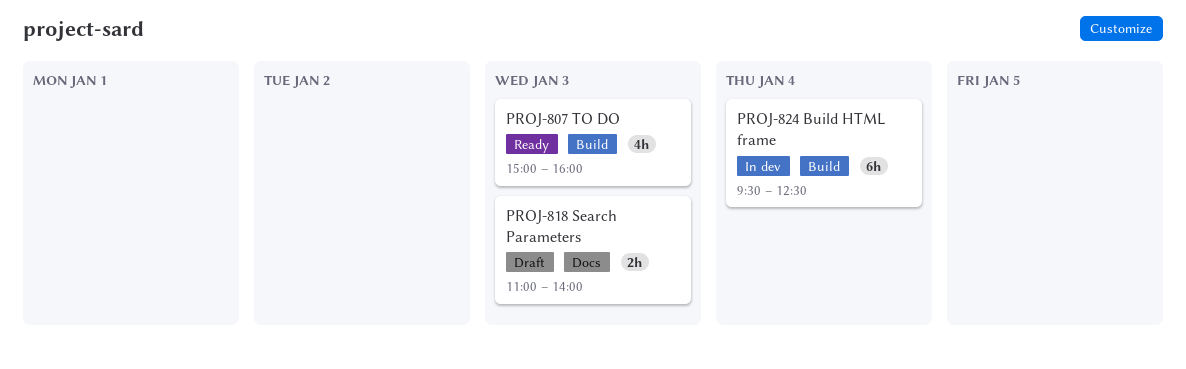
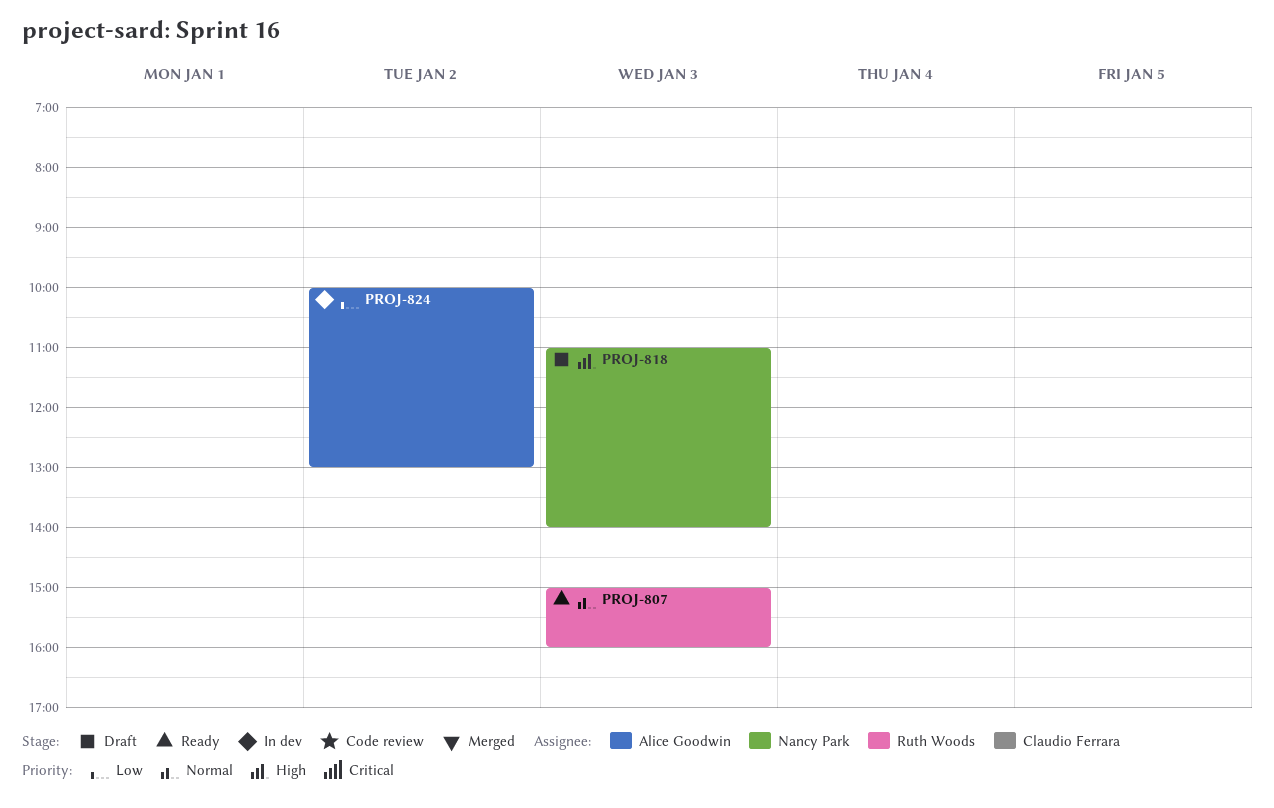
PROJ-824, day: Jan 4 -> Jan 2
PROJ-824, begins: 09:30 -> 10:00
PROJ-824, ends: 12:30 -> 13:00

